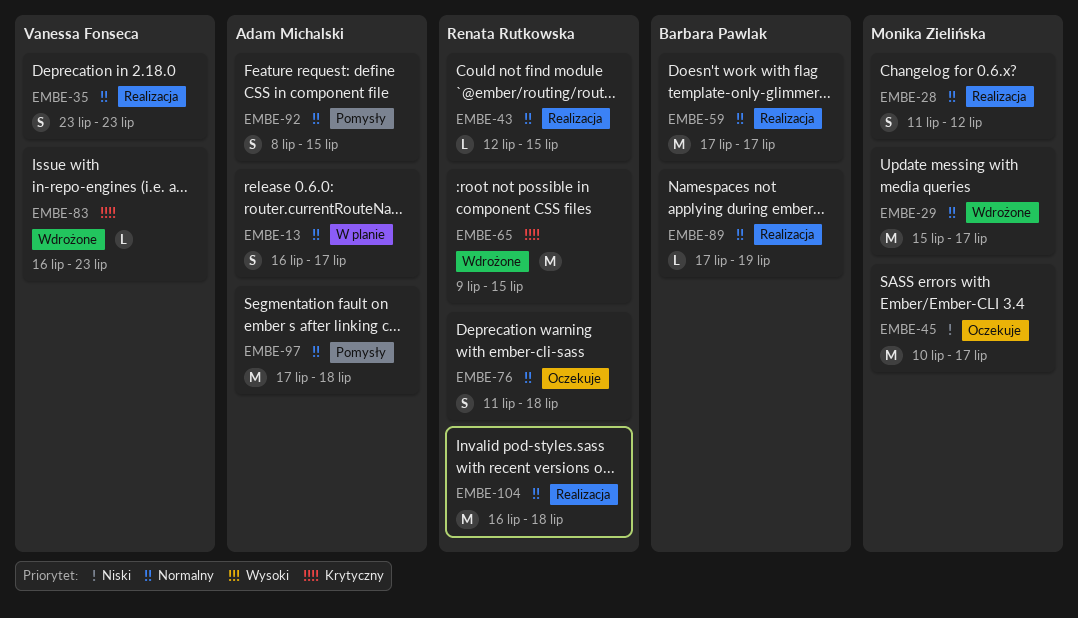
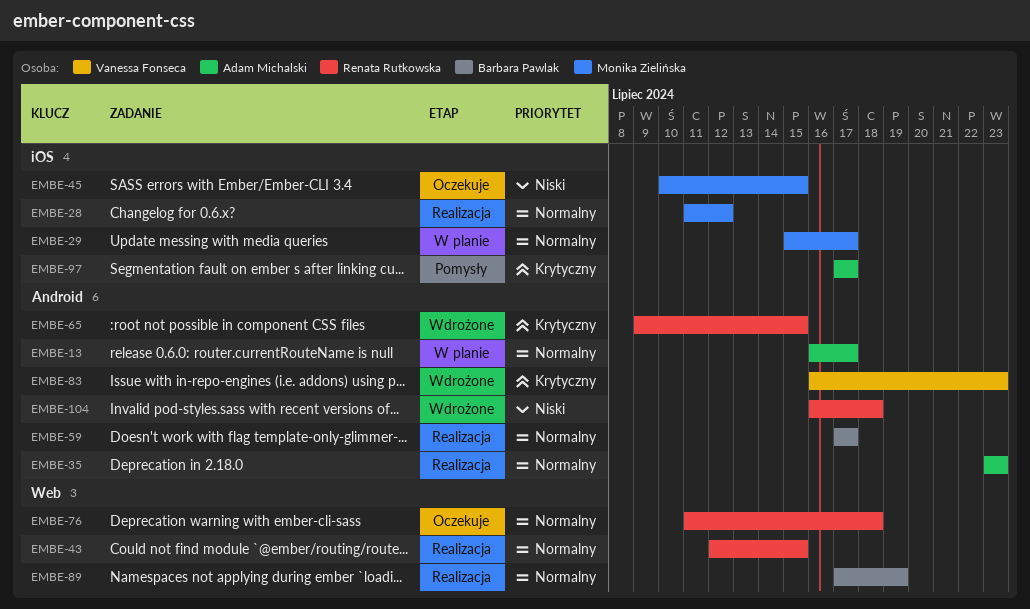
EMBE-29, status: Wdrożone -> W planie
EMBE-35, owner: Vanessa Fonseca -> Adam Michalski
EMBE-45, due: Jul 17 -> Jul 15
EMBE-92: present -> none
EMBE-97, priority: Normalny -> Krytyczny
EMBE-97, due: Jul 18 -> Jul 17
EMBE-104, status: Realizacja -> Wdrożone
EMBE-104, priority: Normalny -> Niski

